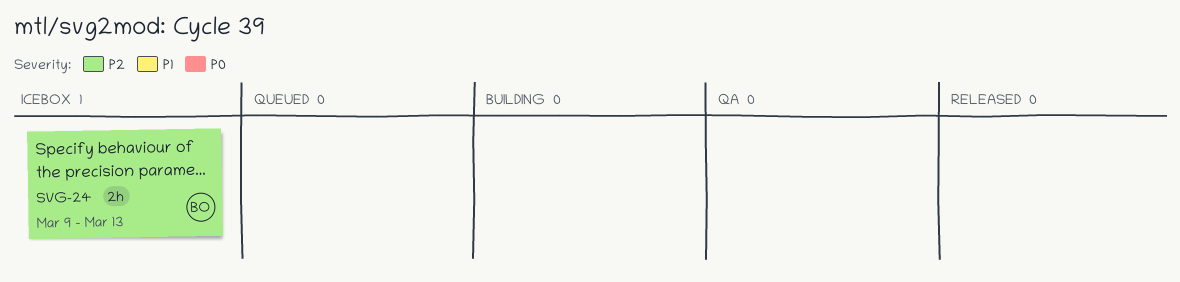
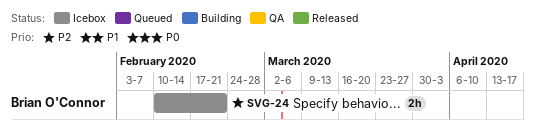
SVG-24, start: Mar 9 -> Feb 10
SVG-24, due: Mar 13 -> Feb 21

